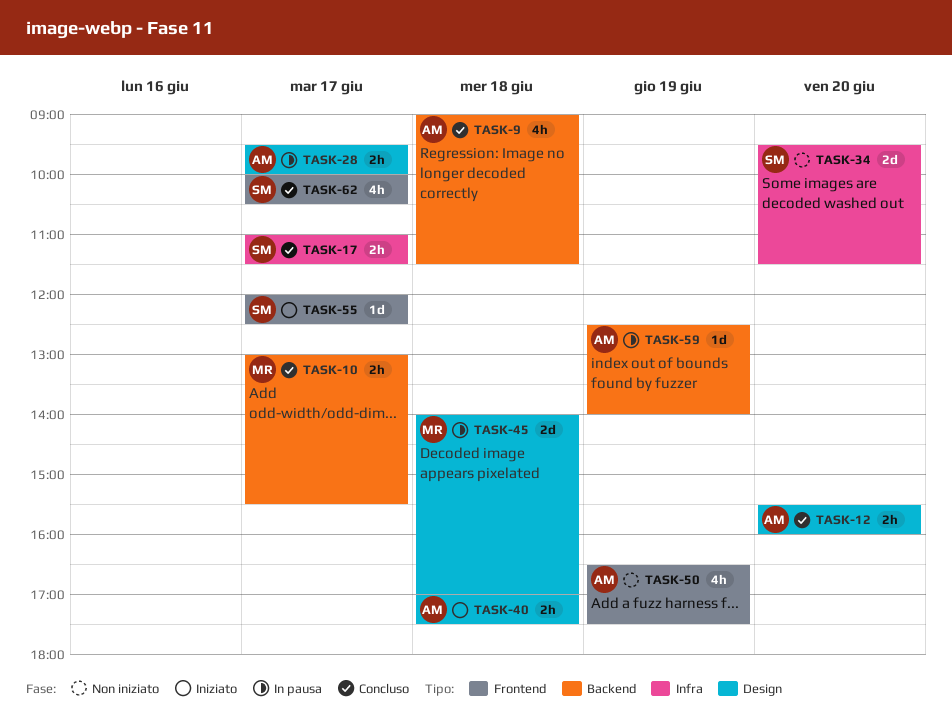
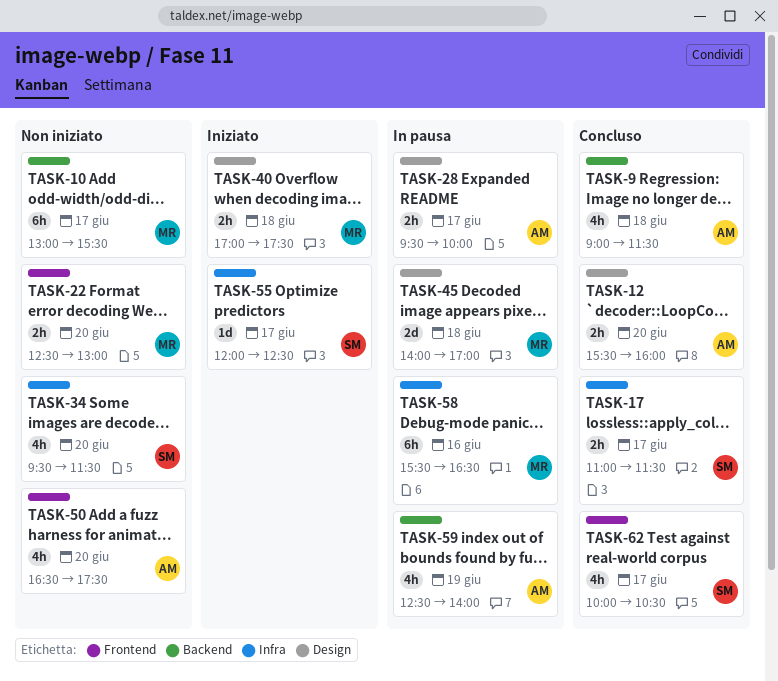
TASK-10, status: Concluso -> Non iniziato
TASK-10, estimate: 2h -> 6h
TASK-22: none -> present
TASK-34, estimate: 2d -> 4h
TASK-40, owner: AM -> MR
TASK-50, day: Jun 19 -> Jun 20
TASK-55, label: Frontend -> Infra
TASK-58: none -> present
TASK-59, estimate: 1d -> 4h

